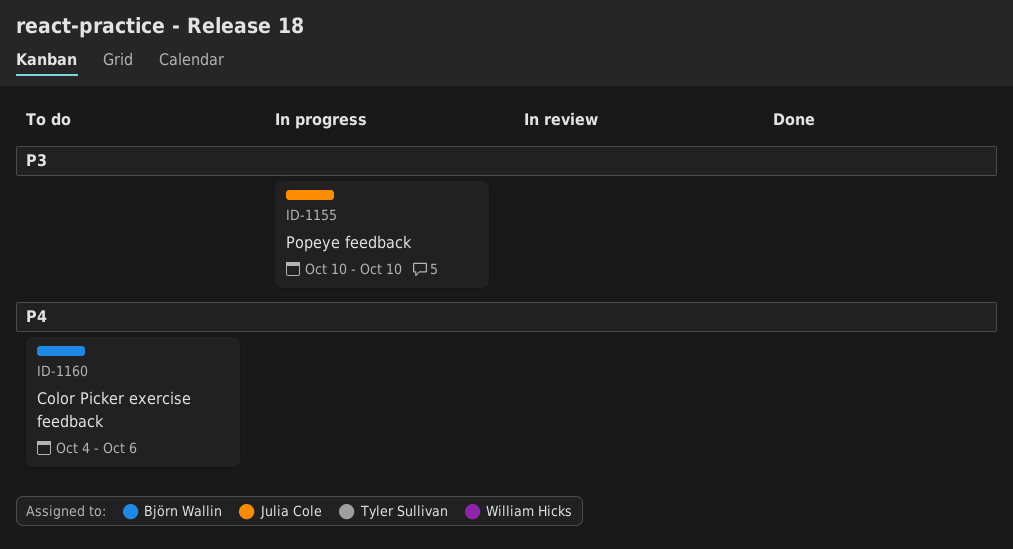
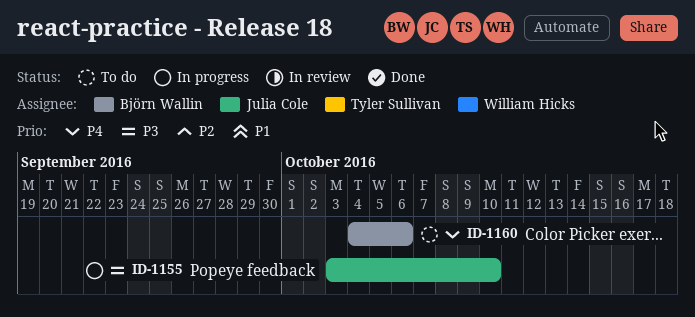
ID-1155, start: Oct 10 -> Oct 3

